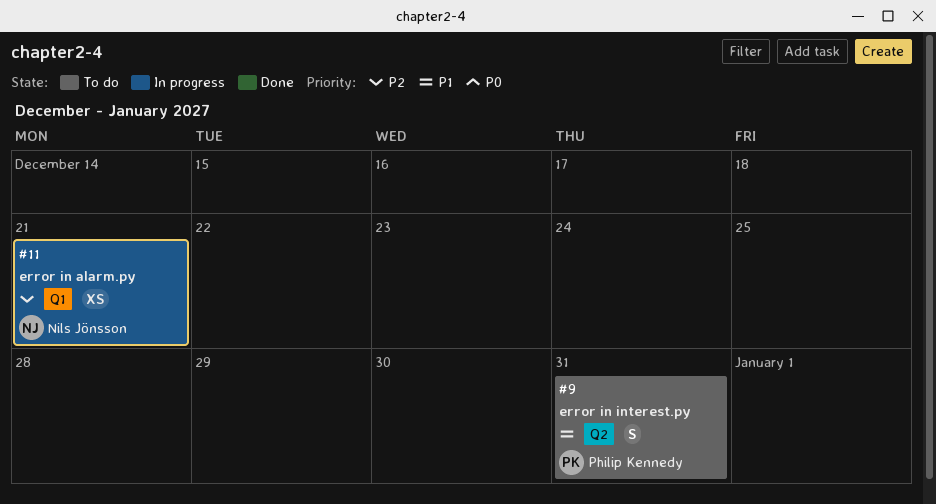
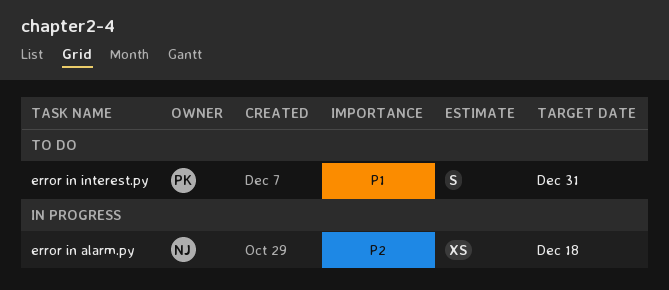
error in alarm.py, due: Dec 21 -> Dec 18

